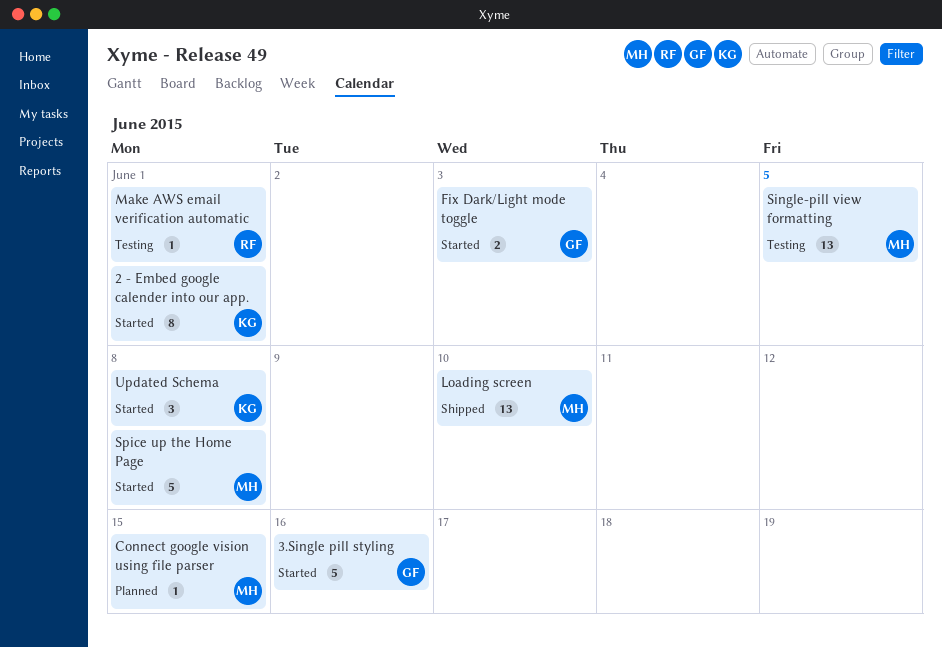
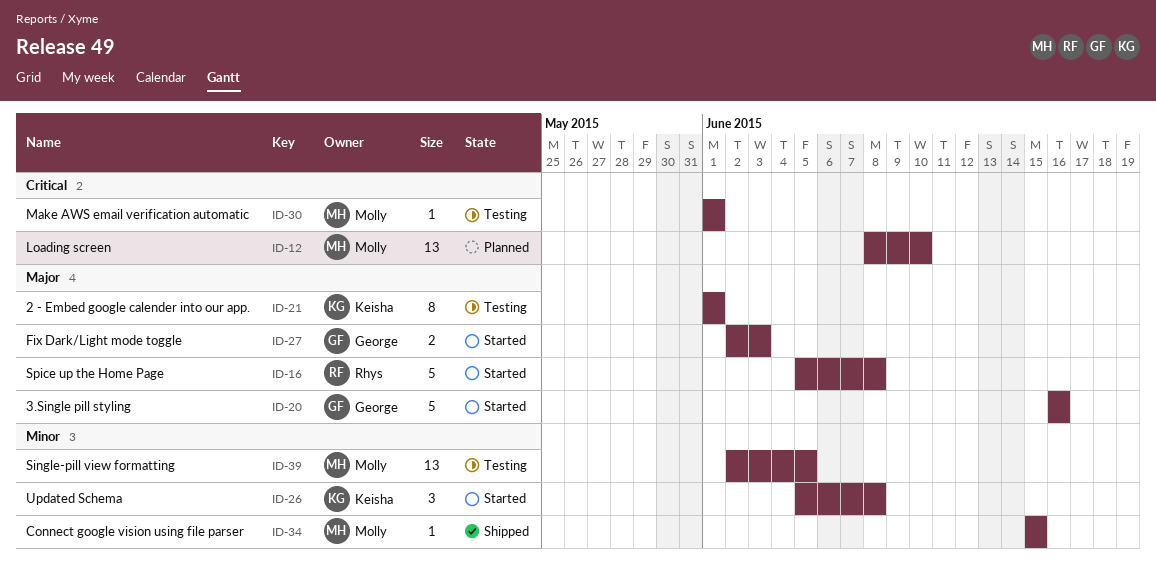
2 - Embed google calender into our app., status: Started -> Testing
Connect google vision using file parser, status: Planned -> Shipped
Loading screen, status: Shipped -> Planned
Make AWS email verification automatic, owner: Rhys -> Molly
Spice up the Home Page, owner: Molly -> Rhys

